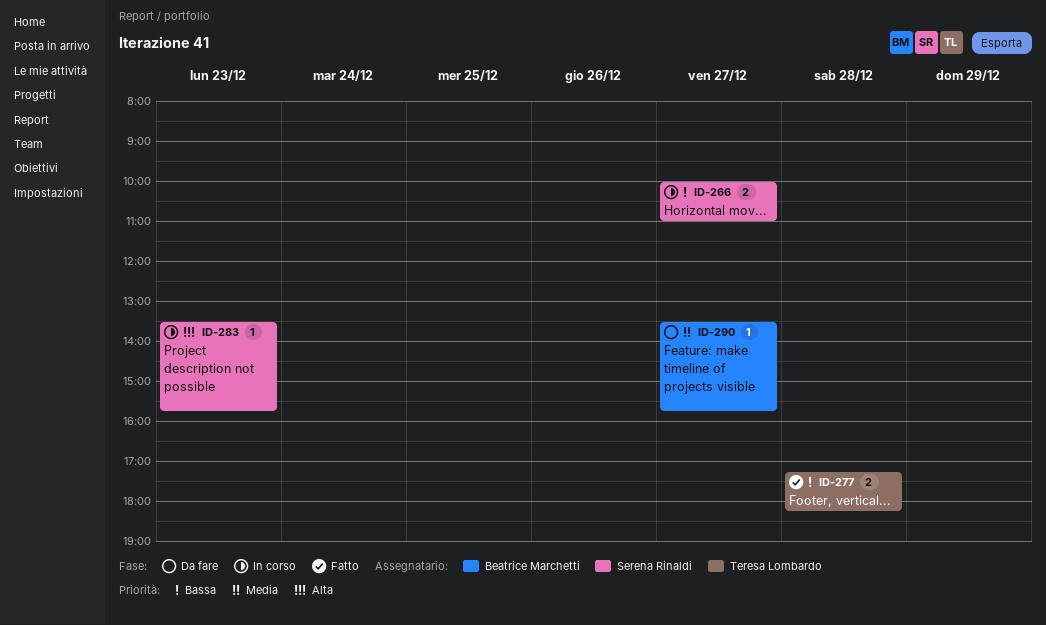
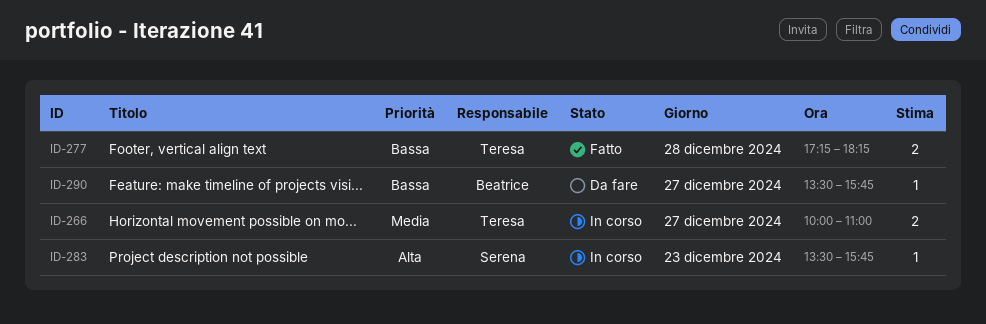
ID-266, owner: Serena Rinaldi -> Teresa Lombardo
ID-266, priority: Bassa -> Media
ID-290, priority: Media -> Bassa

